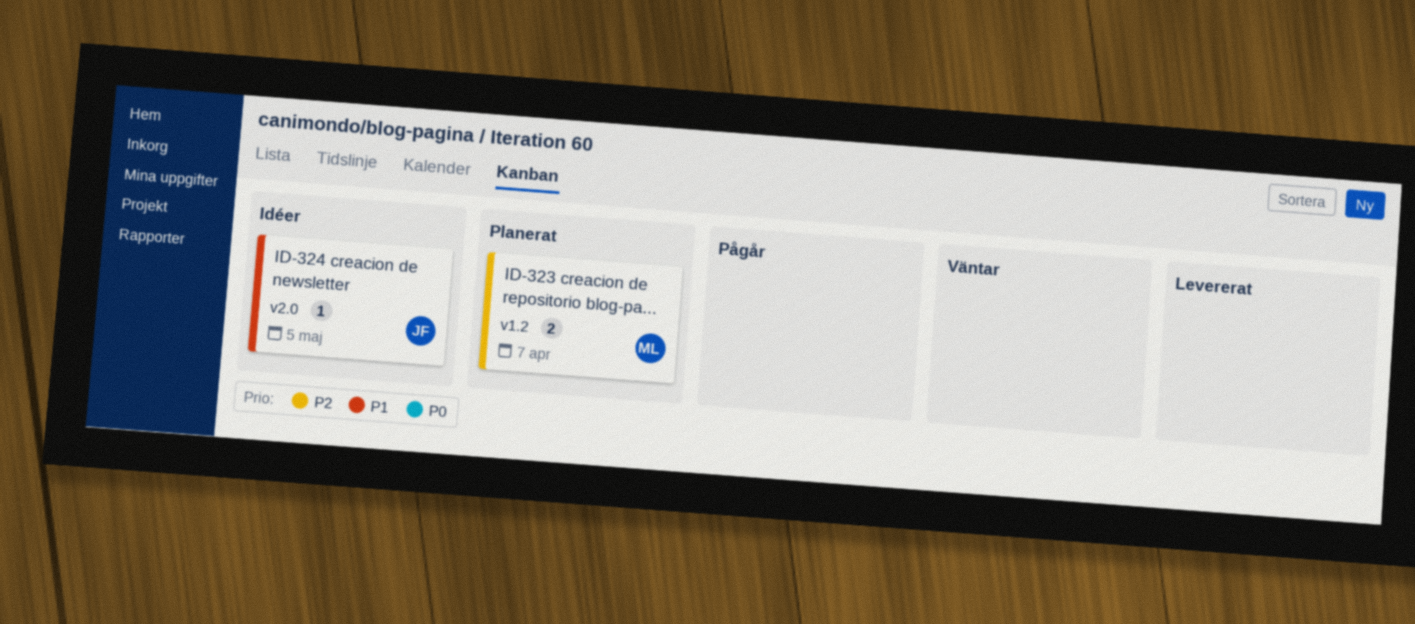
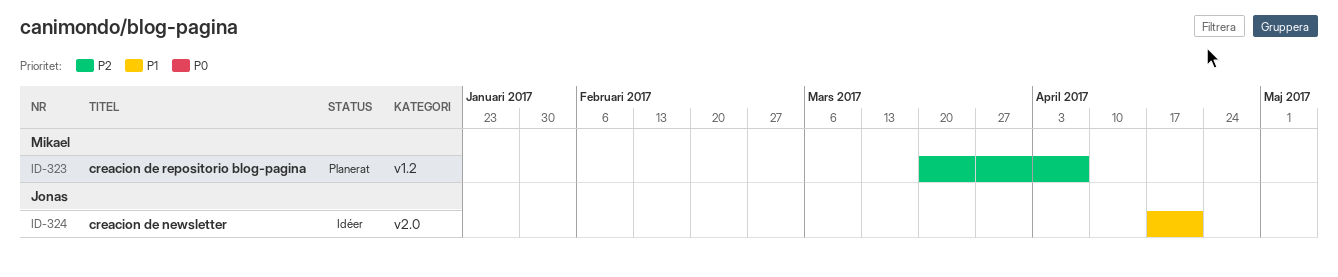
ID-324, due: May 5 -> Apr 21

